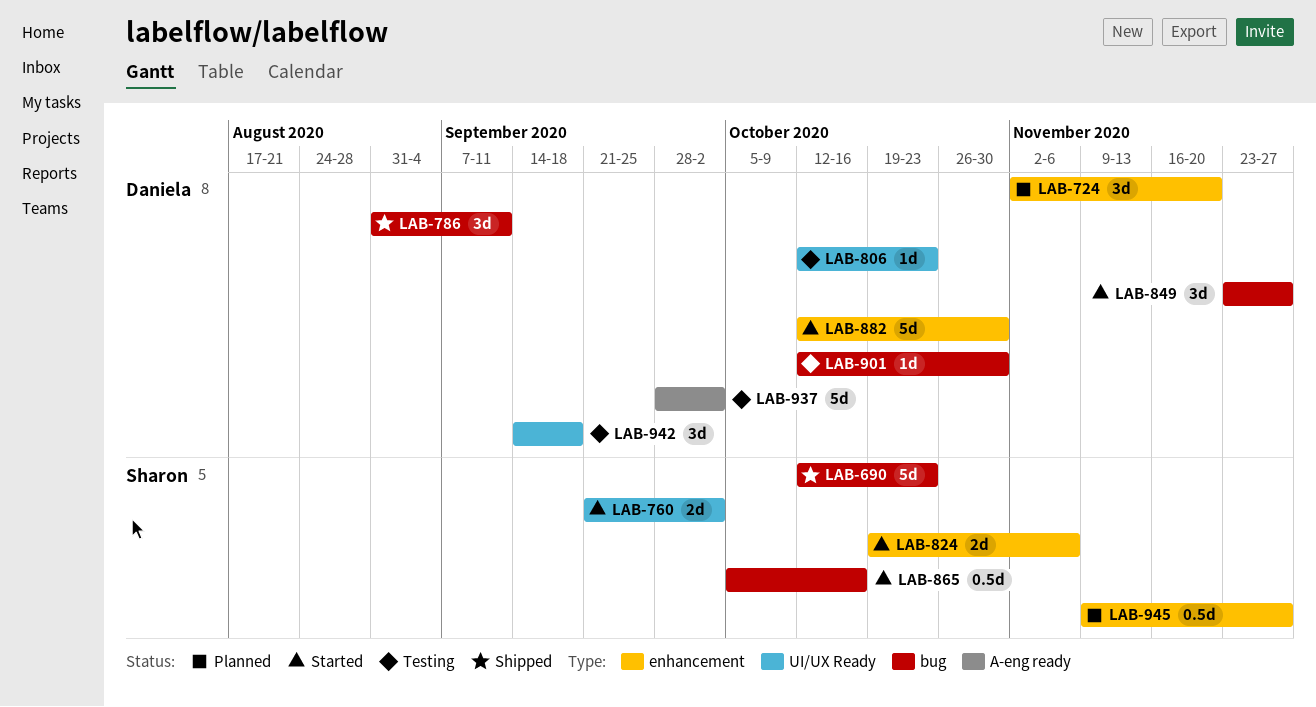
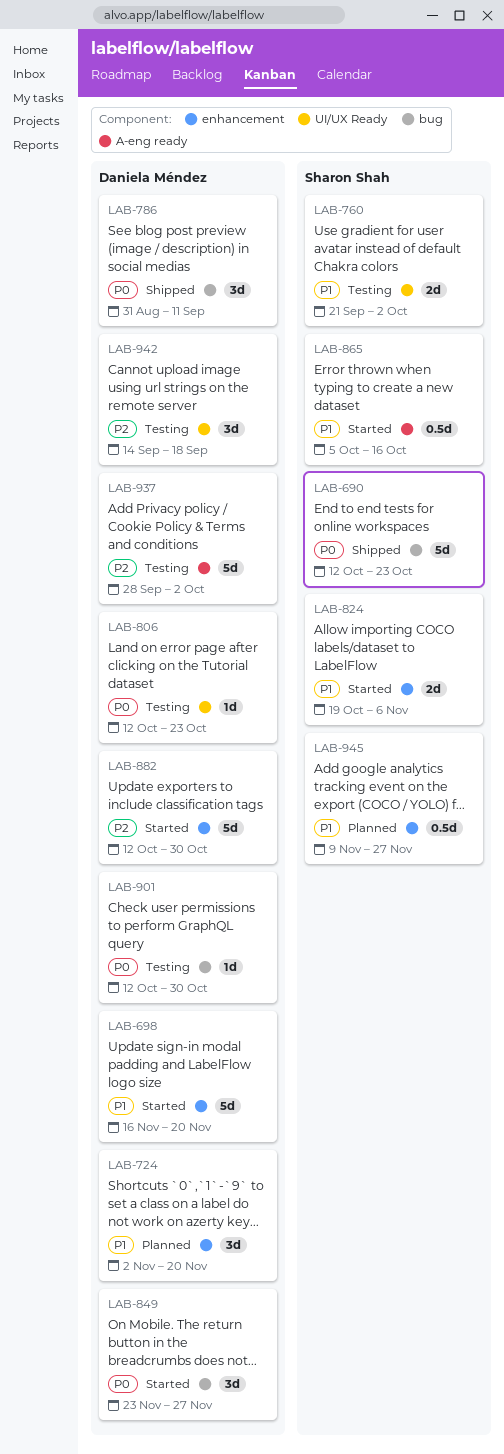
LAB-698: none -> present
LAB-760, status: Started -> Testing
LAB-865, label: bug -> A-eng ready

